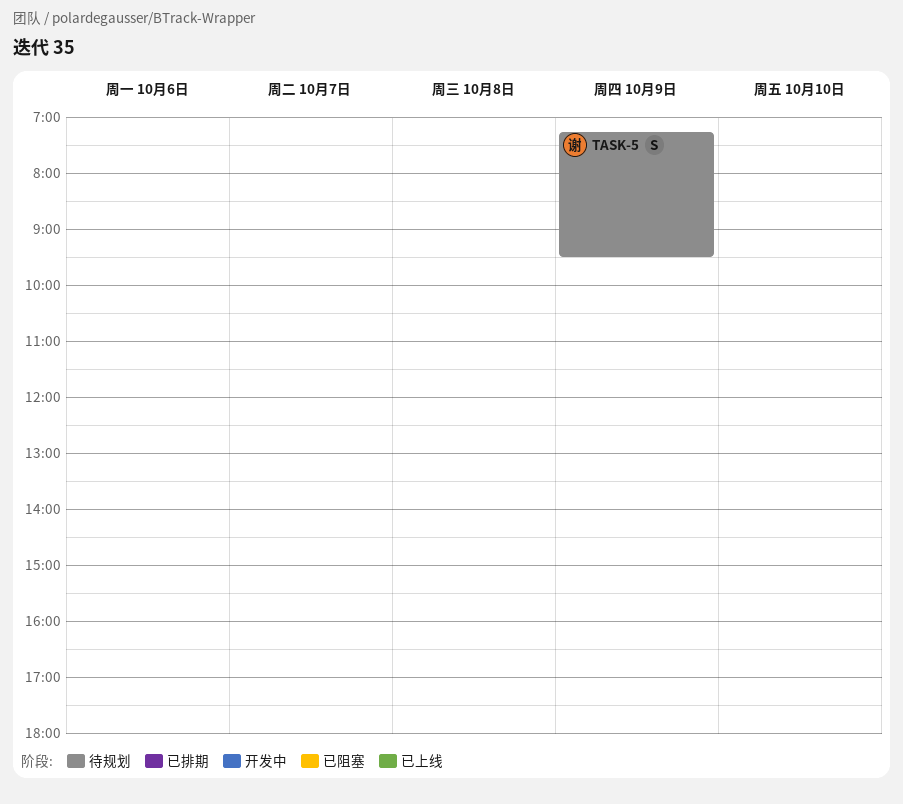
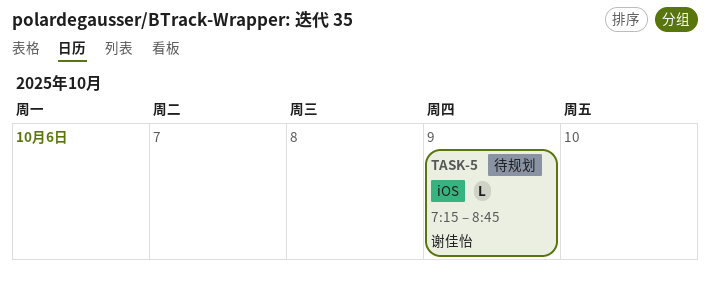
TASK-5, estimate: S -> L
TASK-5, ends: 09:30 -> 08:45

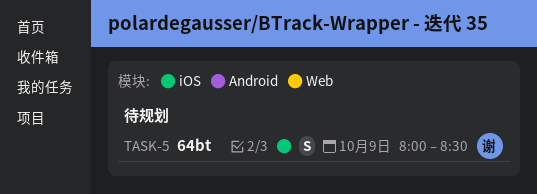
TASK-5, estimate: L -> S
TASK-5, begins: 07:15 -> 08:00
TASK-5, ends: 08:45 -> 08:30

